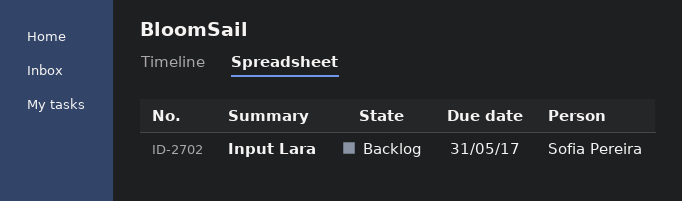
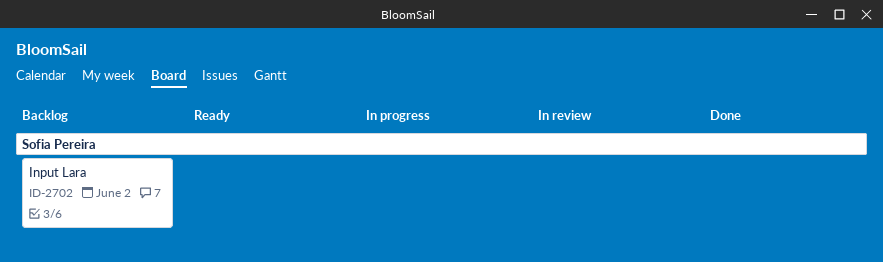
ID-2702, due: May 31 -> Jun 2

